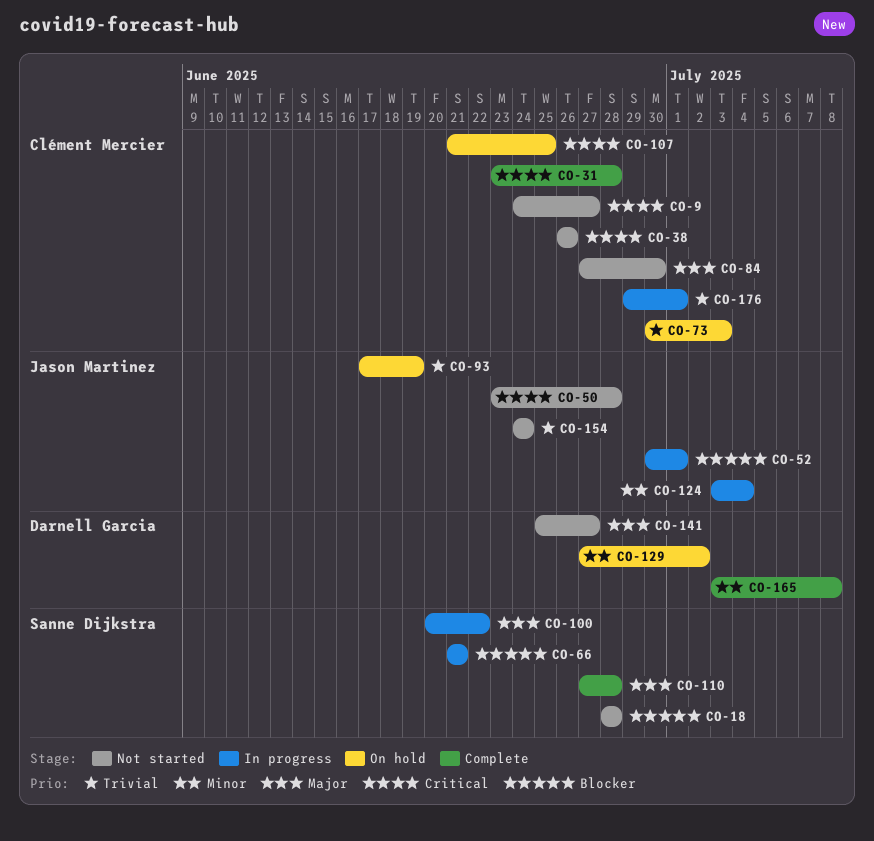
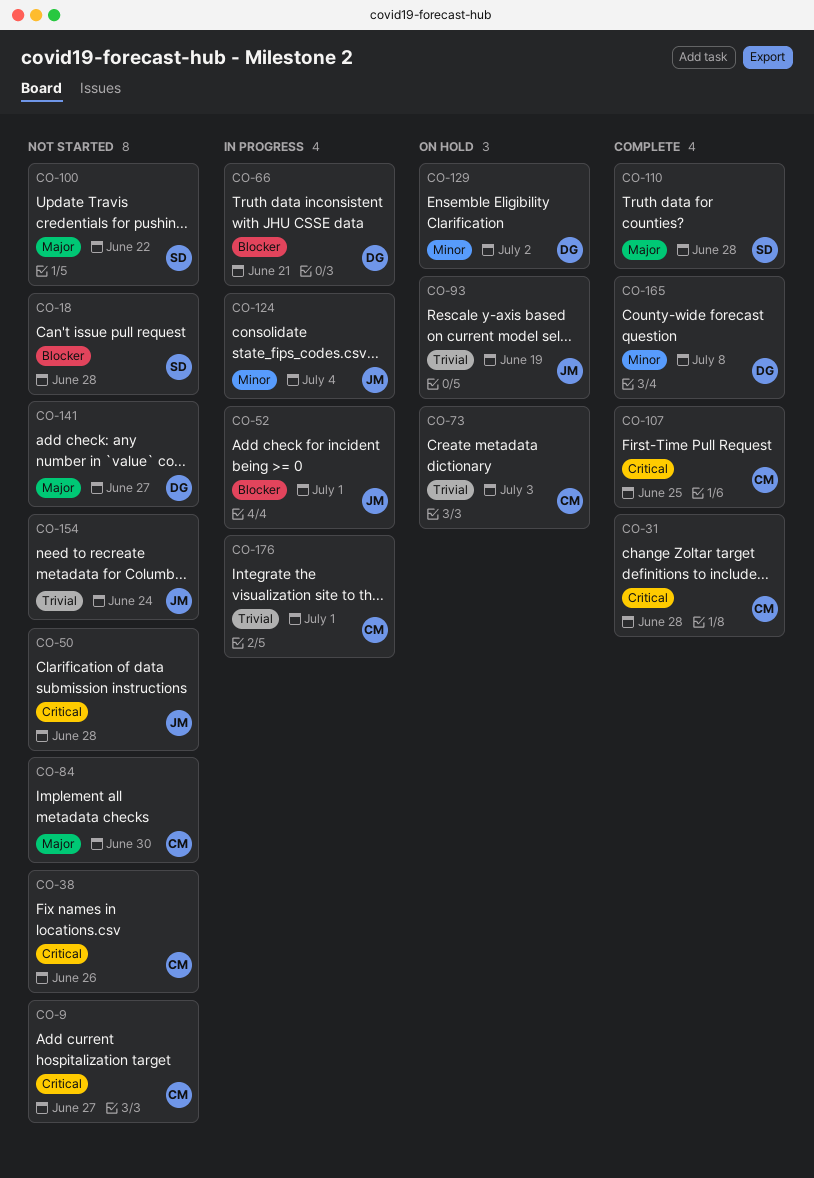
CO-66, owner: Sanne Dijkstra -> Darnell Garcia
CO-100, status: In progress -> Not started
CO-107, status: On hold -> Complete

